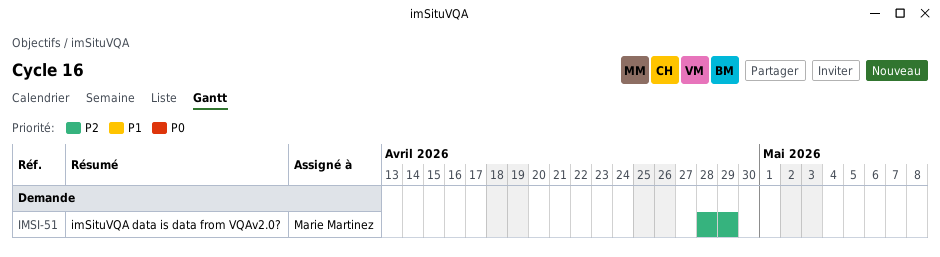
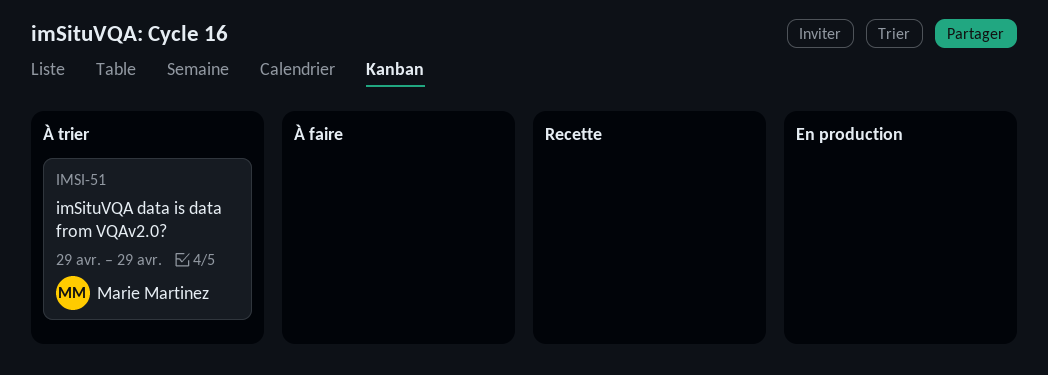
IMSI-51, start: Apr 28 -> Apr 29

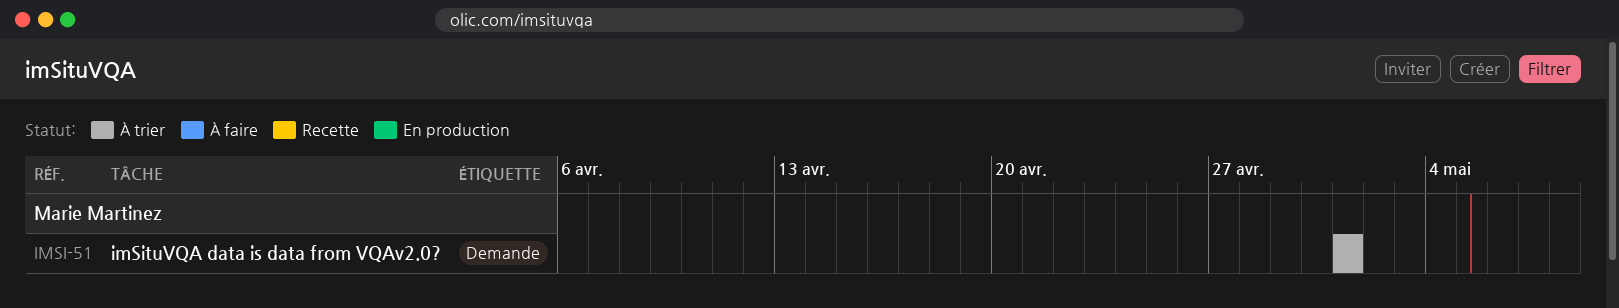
IMSI-51, start: Apr 29 -> May 1
IMSI-51, due: Apr 29 -> May 1

